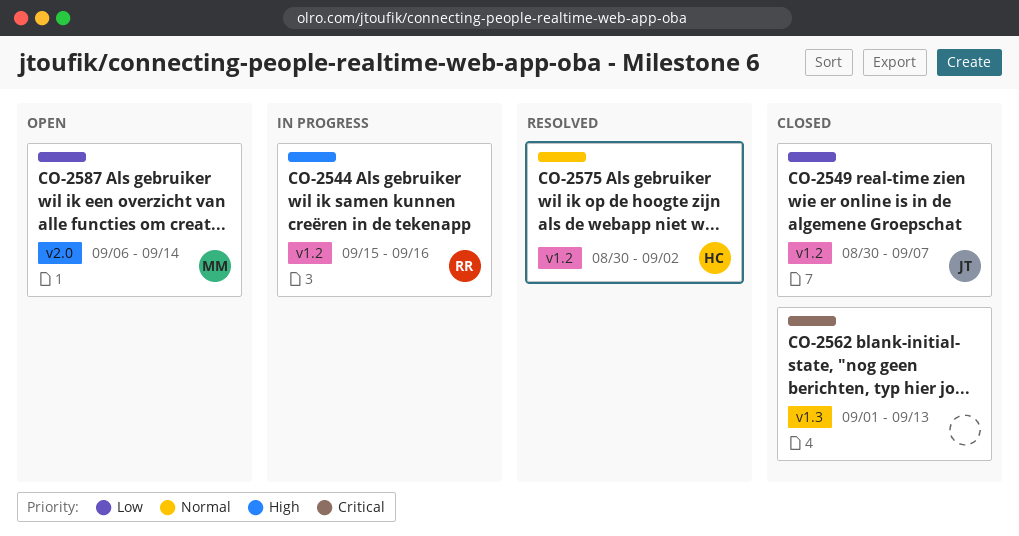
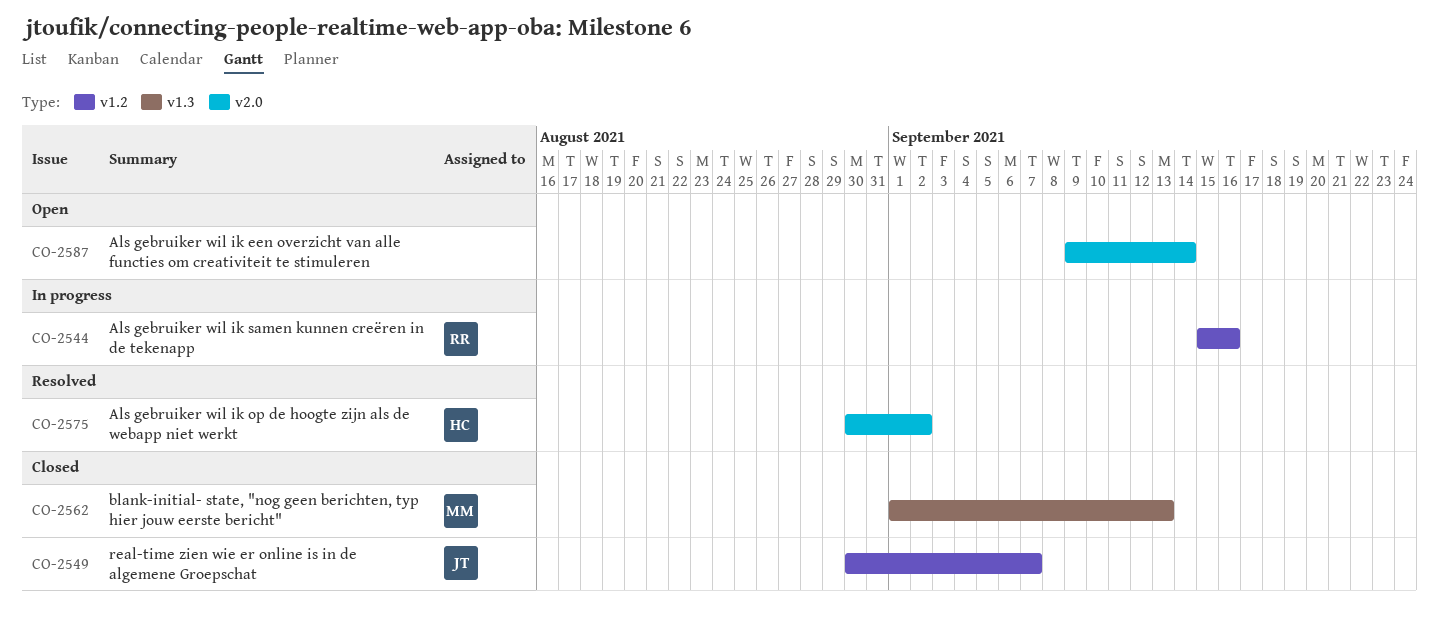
CO-2562, owner: none -> MM
CO-2575, label: v1.2 -> v2.0
CO-2587, owner: MM -> none
CO-2587, start: Sep 6 -> Sep 9

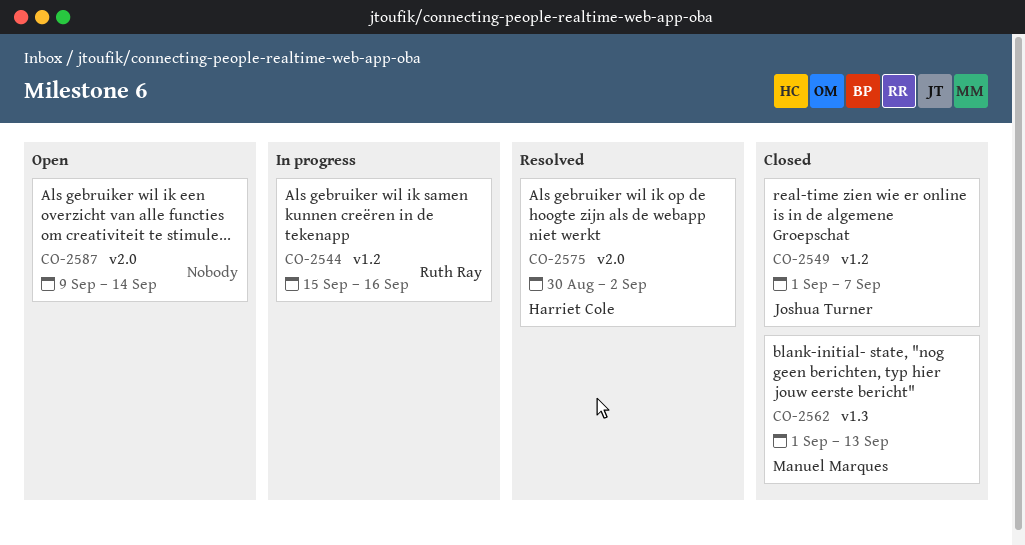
CO-2549, start: Aug 30 -> Sep 1

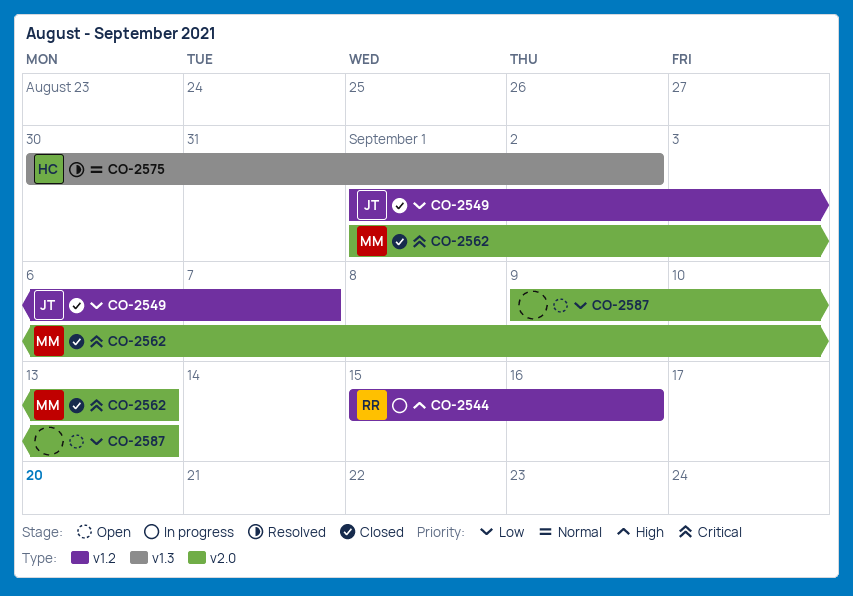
CO-2562, label: v1.3 -> v2.0
CO-2575, label: v2.0 -> v1.3
CO-2587, due: Sep 14 -> Sep 13

